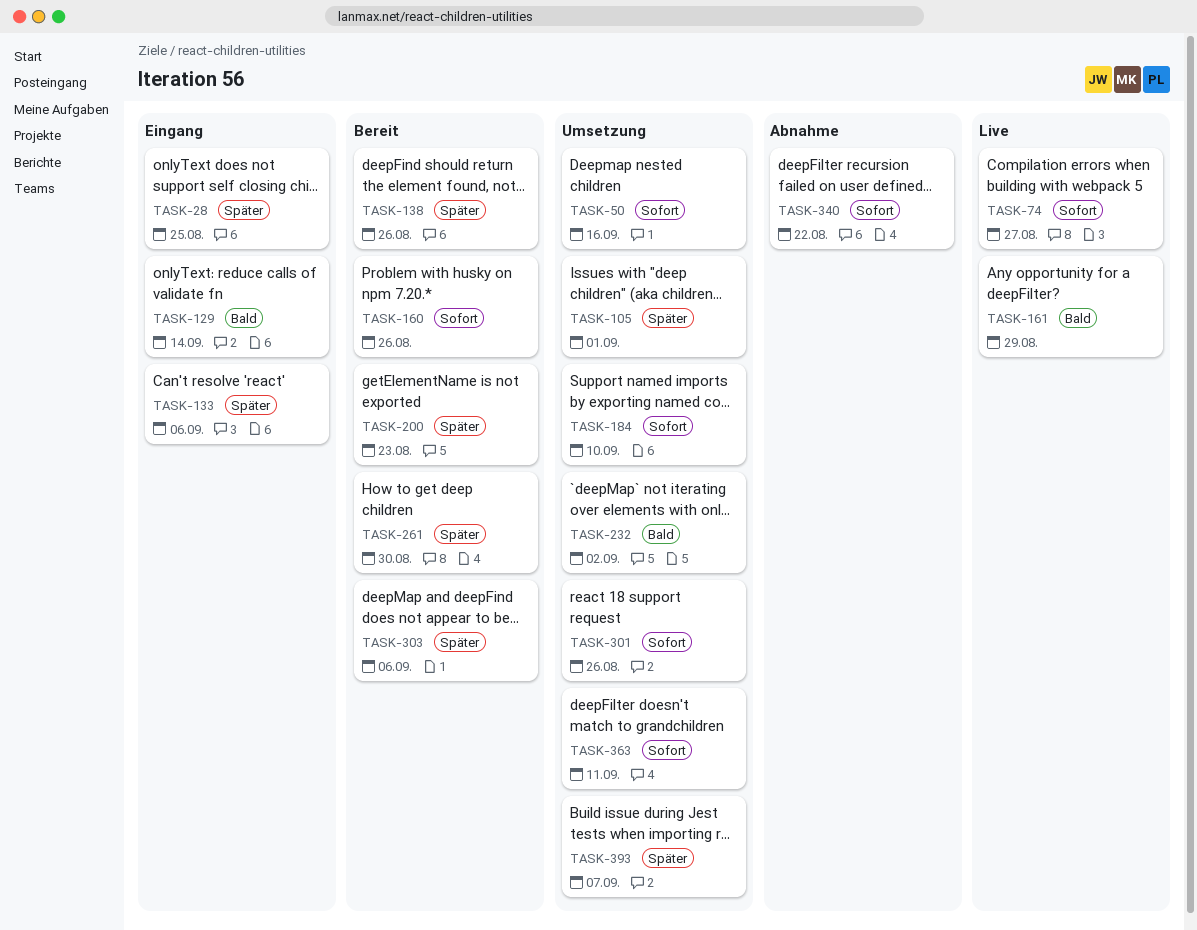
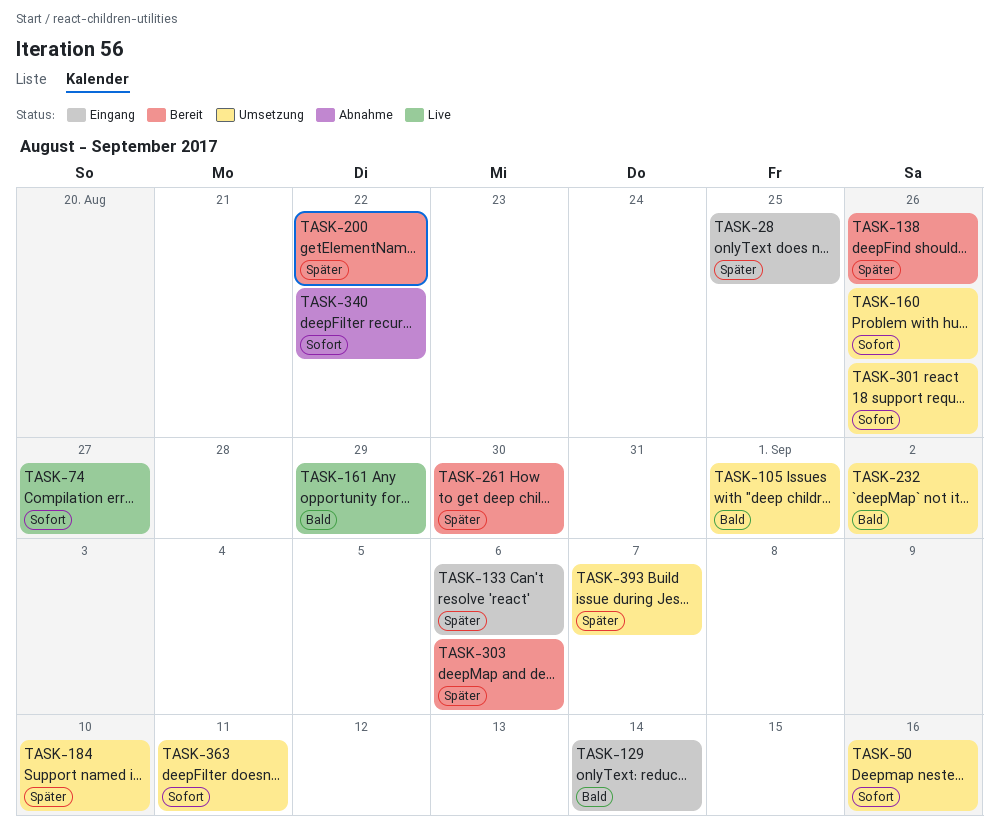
TASK-105, priority: Später -> Bald
TASK-160, status: Bereit -> Umsetzung
TASK-184, priority: Sofort -> Später
TASK-200, due: Aug 23 -> Aug 22

